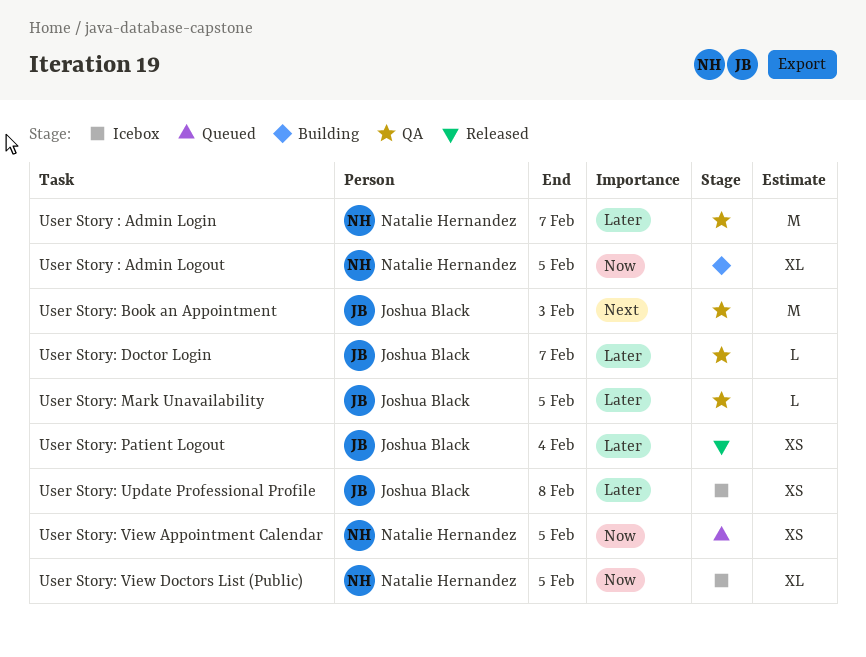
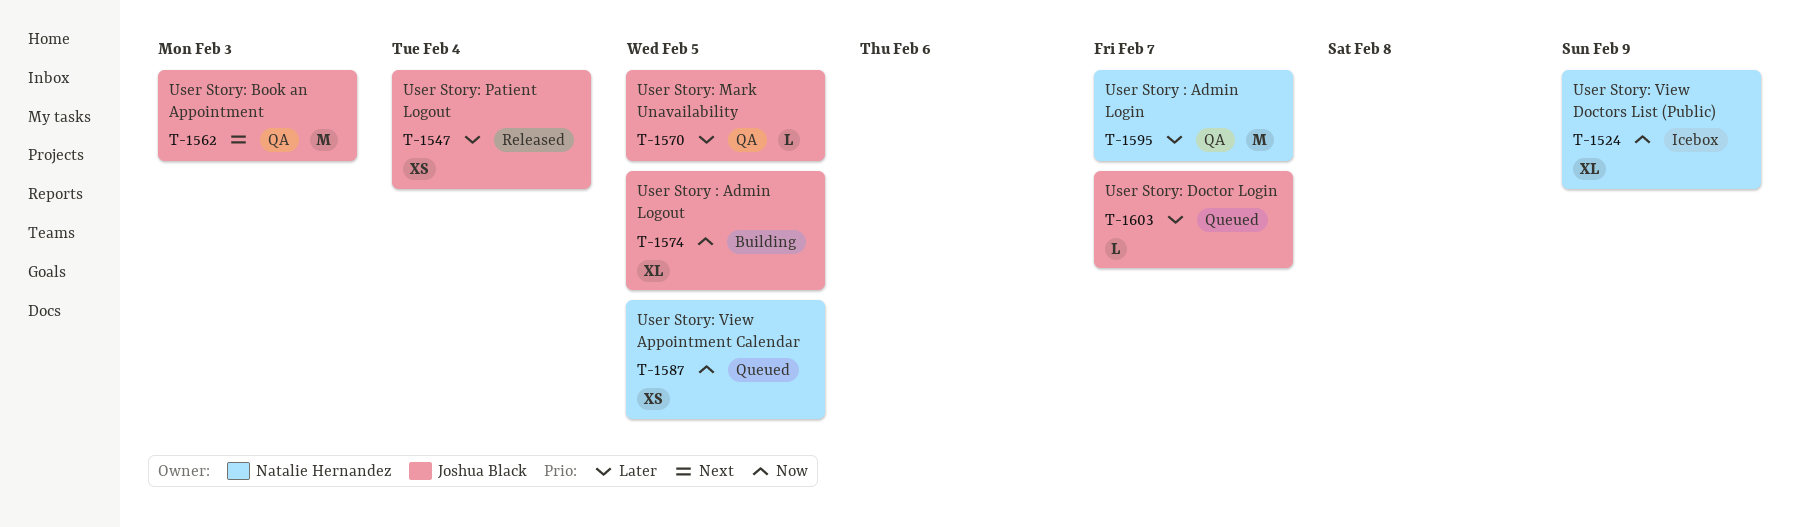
User Story : Admin Logout, owner: Natalie Hernandez -> Joshua Black
User Story: Doctor Login, status: QA -> Queued
User Story: Update Professional Profile: present -> none
User Story: View Doctors List (Public), due: Feb 5 -> Feb 9

